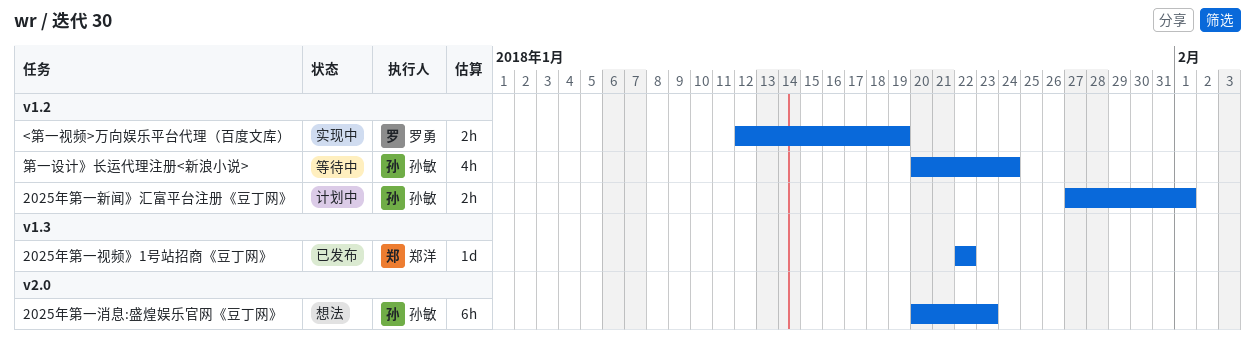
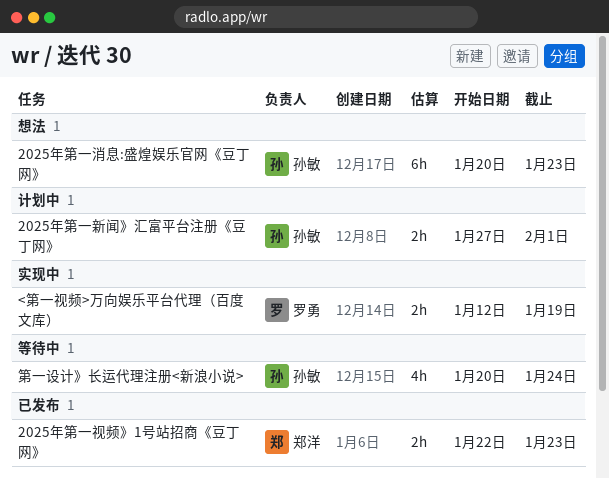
2025年第一视频》1号站招商《豆丁网》, estimate: 1d -> 2h
2025年第一视频》1号站招商《豆丁网》, due: Jan 22 -> Jan 23

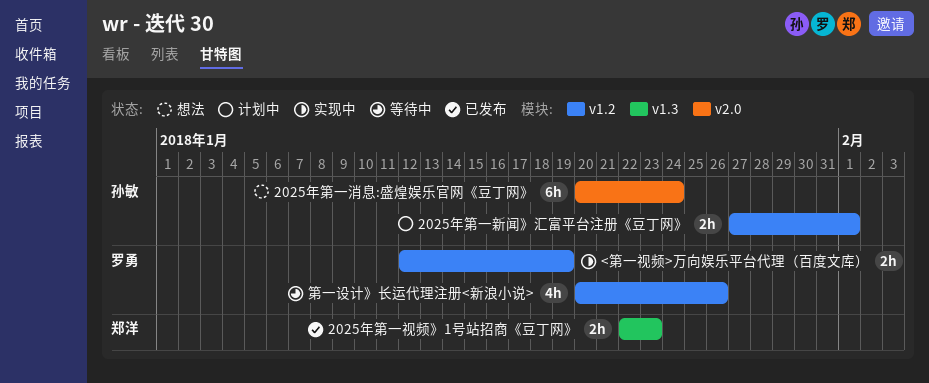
2025年第一消息:盛煌娱乐官网《豆丁网》, due: Jan 23 -> Jan 24
第一设计》长运代理注册<新浪小说>, owner: 孙敏 -> 罗勇
第一设计》长运代理注册<新浪小说>, due: Jan 24 -> Jan 26

